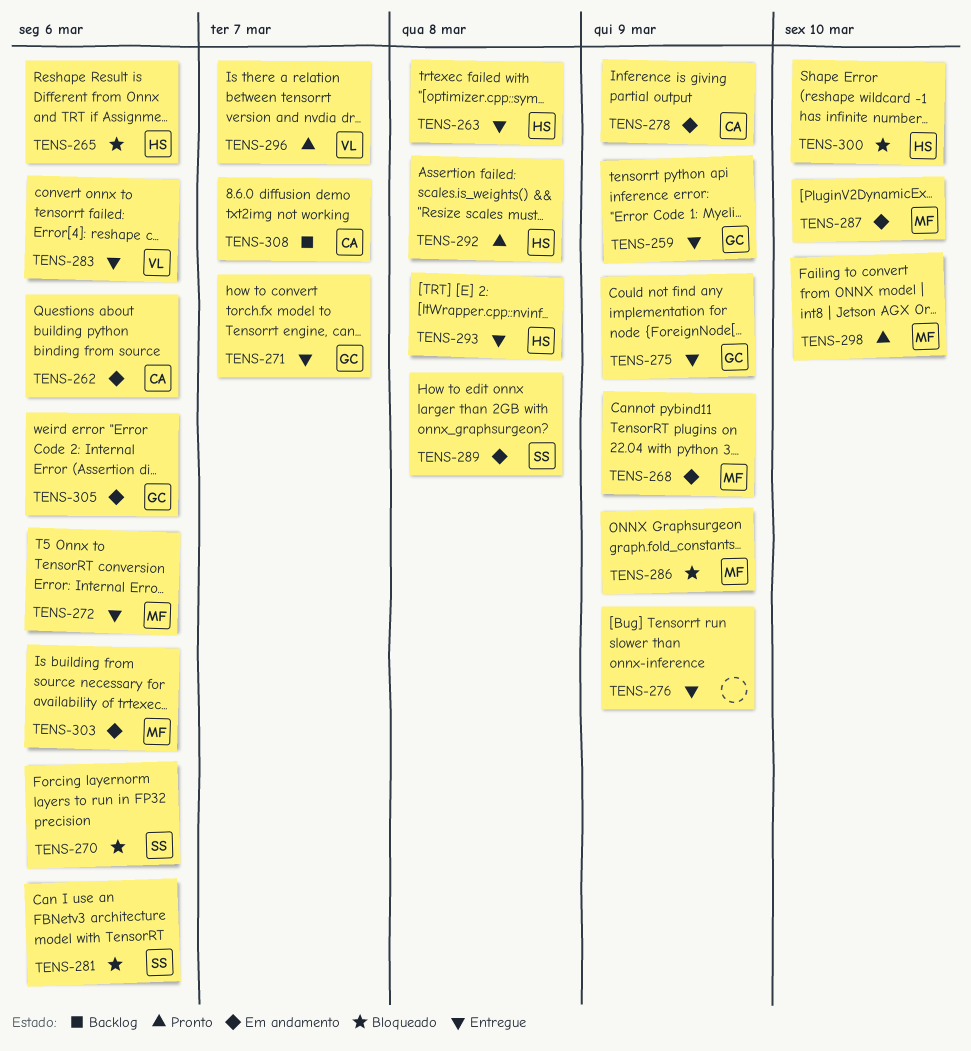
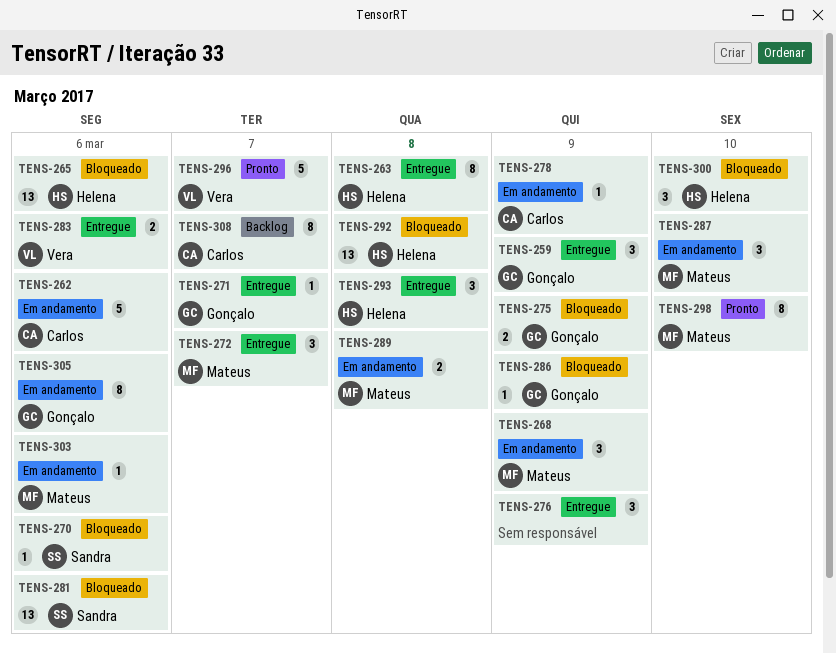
TENS-272, due: Mar 6 -> Mar 7
TENS-275, status: Entregue -> Bloqueado
TENS-286, owner: Mateus -> Gonçalo
TENS-289, owner: Sandra -> Mateus
TENS-292, status: Pronto -> Bloqueado

